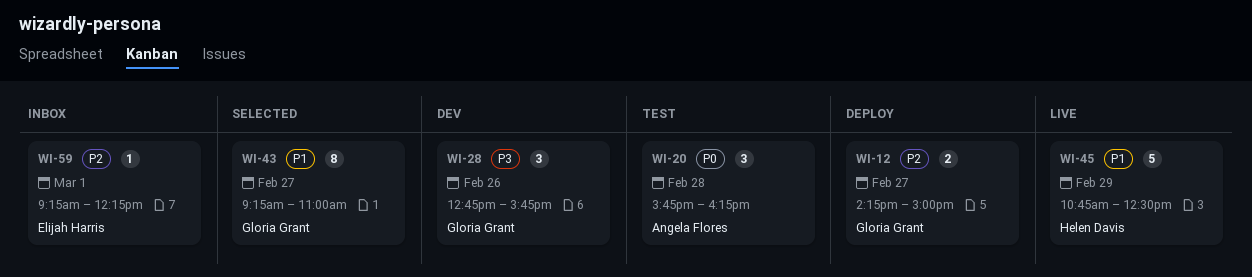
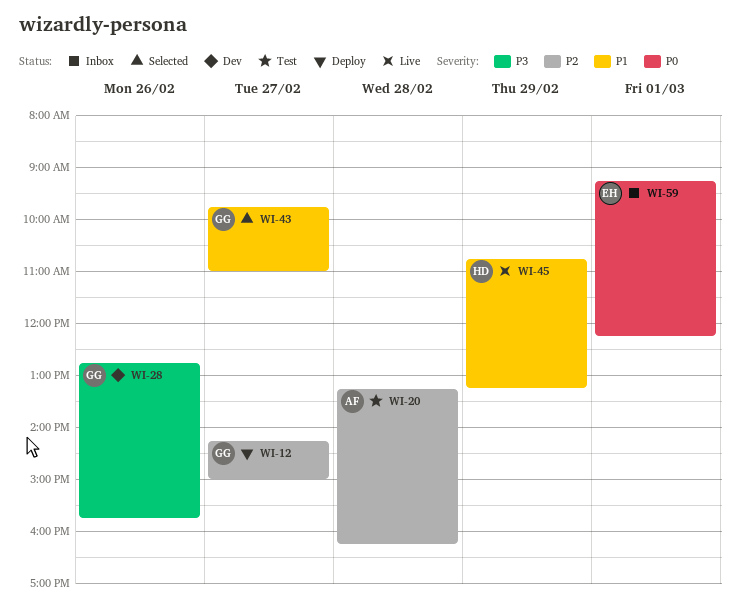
WI-20, priority: P0 -> P2
WI-20, begins: 15:45 -> 13:15
WI-43, begins: 09:15 -> 09:45
WI-45, ends: 12:30 -> 13:15
WI-59, priority: P2 -> P0

